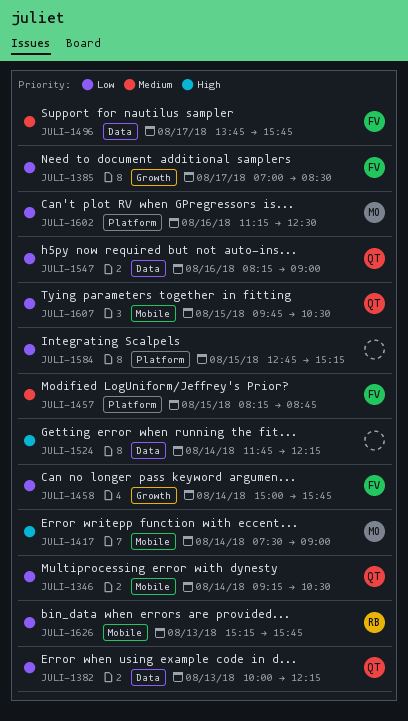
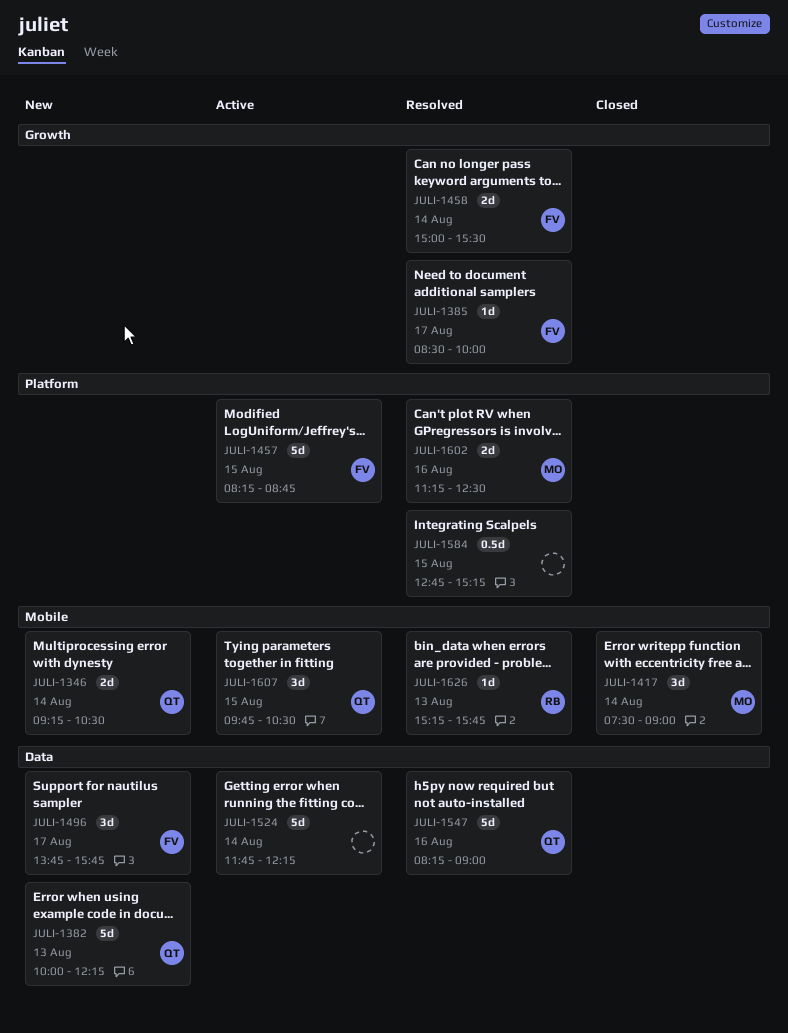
JULI-1385, begins: 07:00 -> 08:30
JULI-1385, ends: 08:30 -> 10:00
JULI-1458, ends: 15:45 -> 15:30

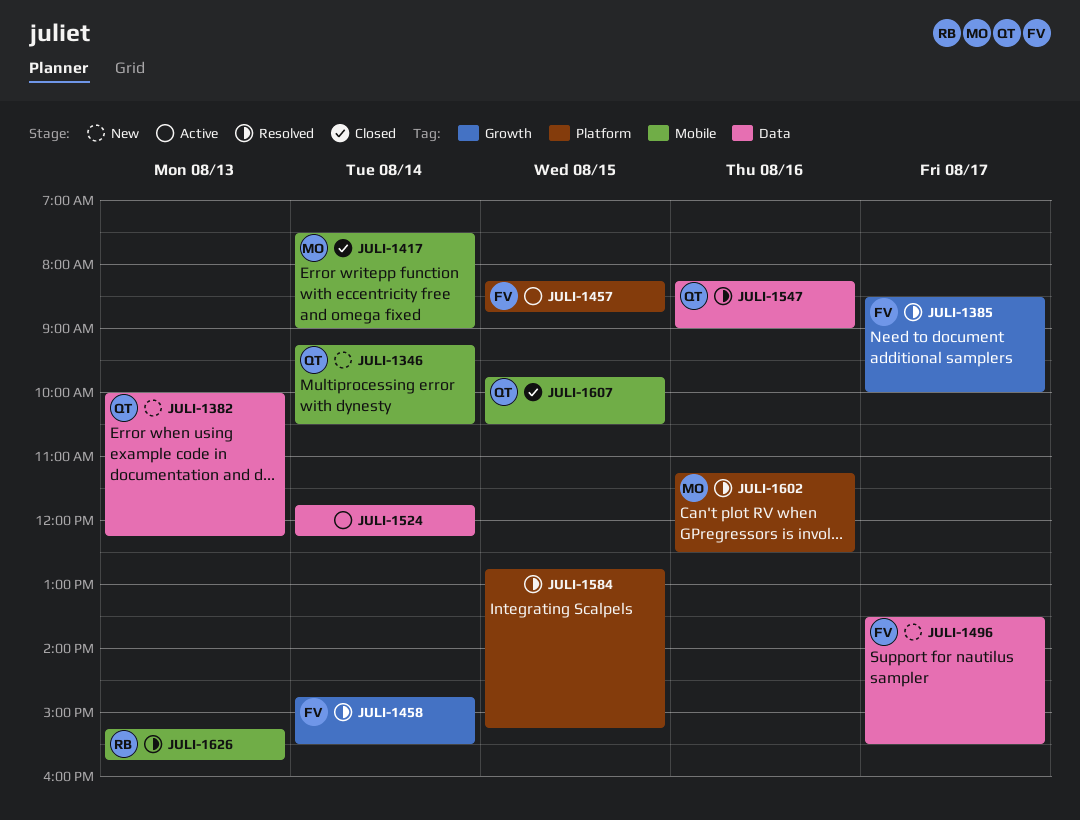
JULI-1458, begins: 15:00 -> 14:45
JULI-1496, begins: 13:45 -> 13:30
JULI-1496, ends: 15:45 -> 15:30
JULI-1607, status: Active -> Closed

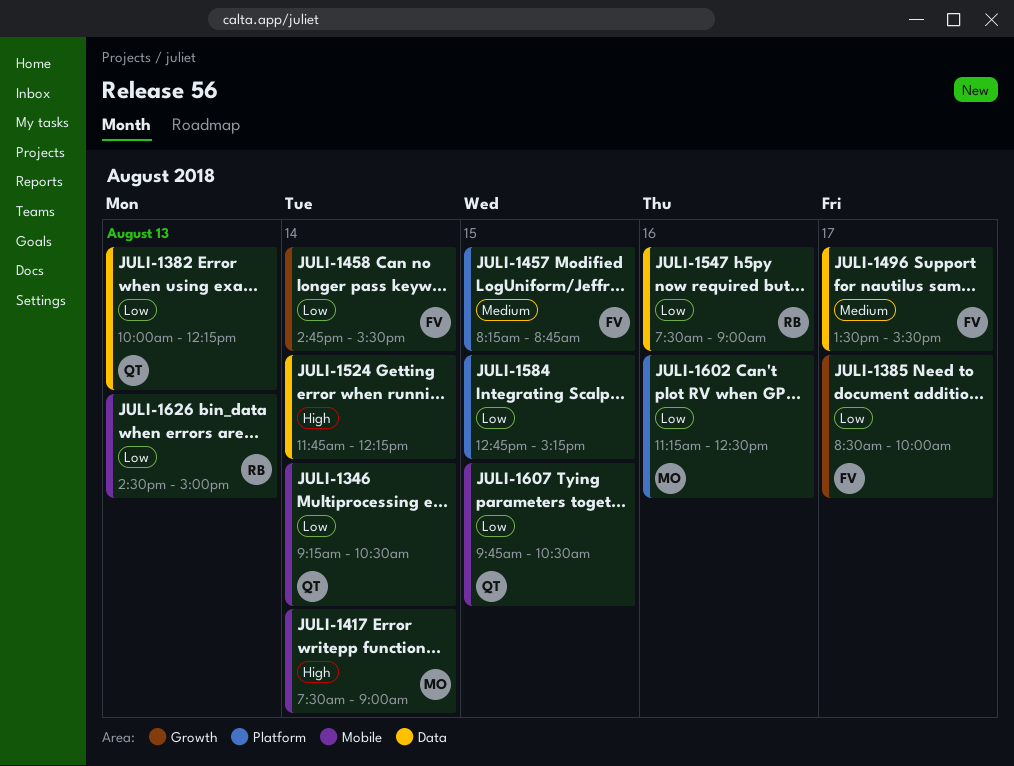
JULI-1547, owner: QT -> RB
JULI-1547, begins: 08:15 -> 07:30
JULI-1626, begins: 15:15 -> 14:30
JULI-1626, ends: 15:45 -> 15:00

